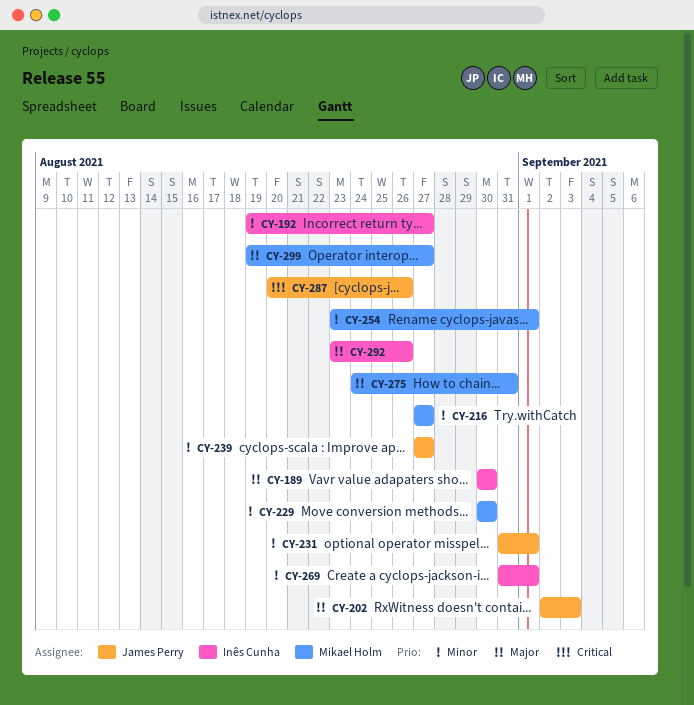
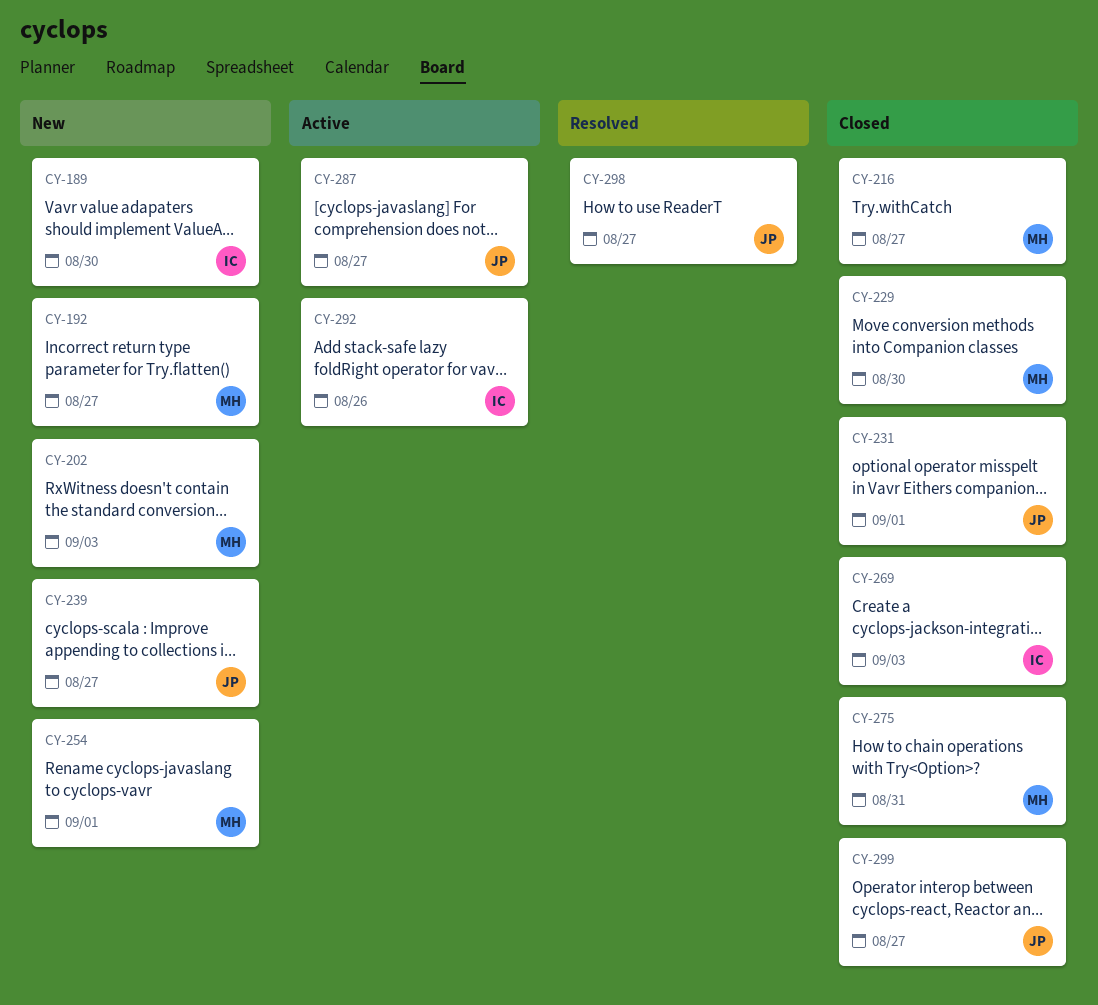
CY-192, owner: Inês Cunha -> Mikael Holm
CY-202, owner: James Perry -> Mikael Holm
CY-269, due: Sep 1 -> Sep 3
CY-287, due: Aug 26 -> Aug 27
CY-298: none -> present
CY-299, owner: Mikael Holm -> James Perry

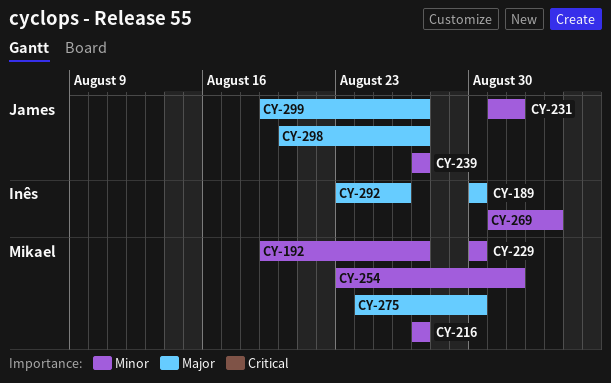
CY-202: present -> none
CY-275, due: Aug 31 -> Aug 30
CY-287: present -> none

